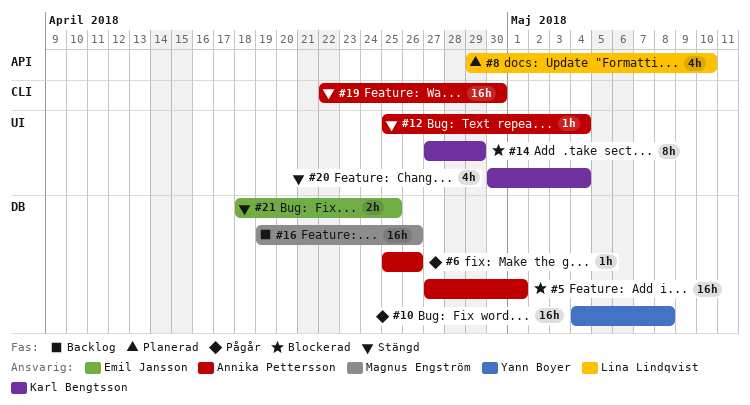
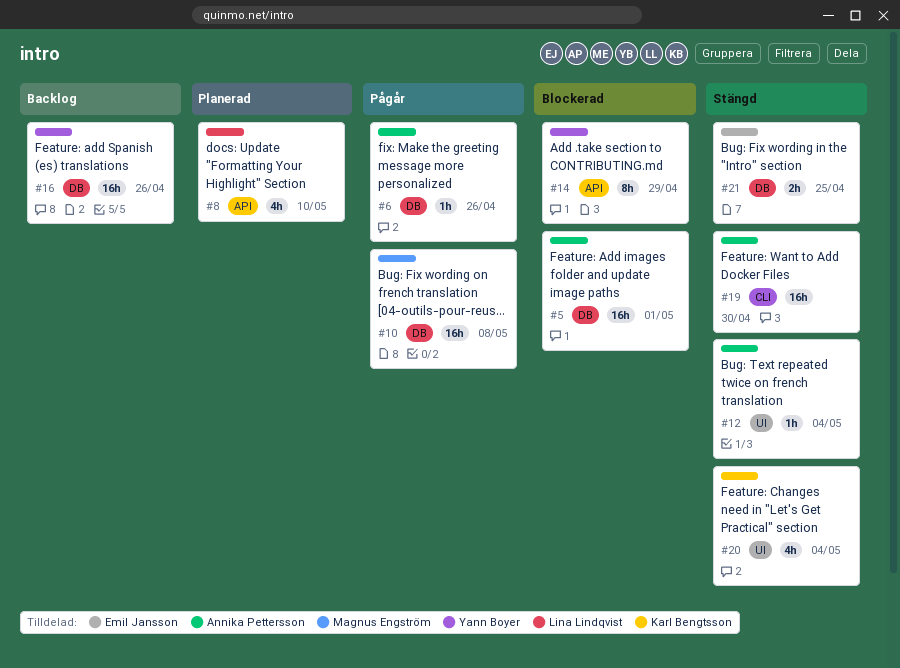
#10, owner: Yann Boyer -> Magnus Engström
#14, owner: Karl Bengtsson -> Yann Boyer
#14, label: UI -> API
#16, owner: Magnus Engström -> Yann Boyer

